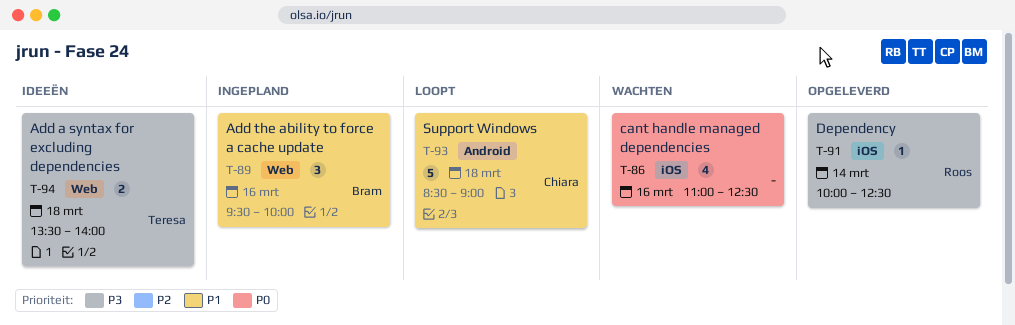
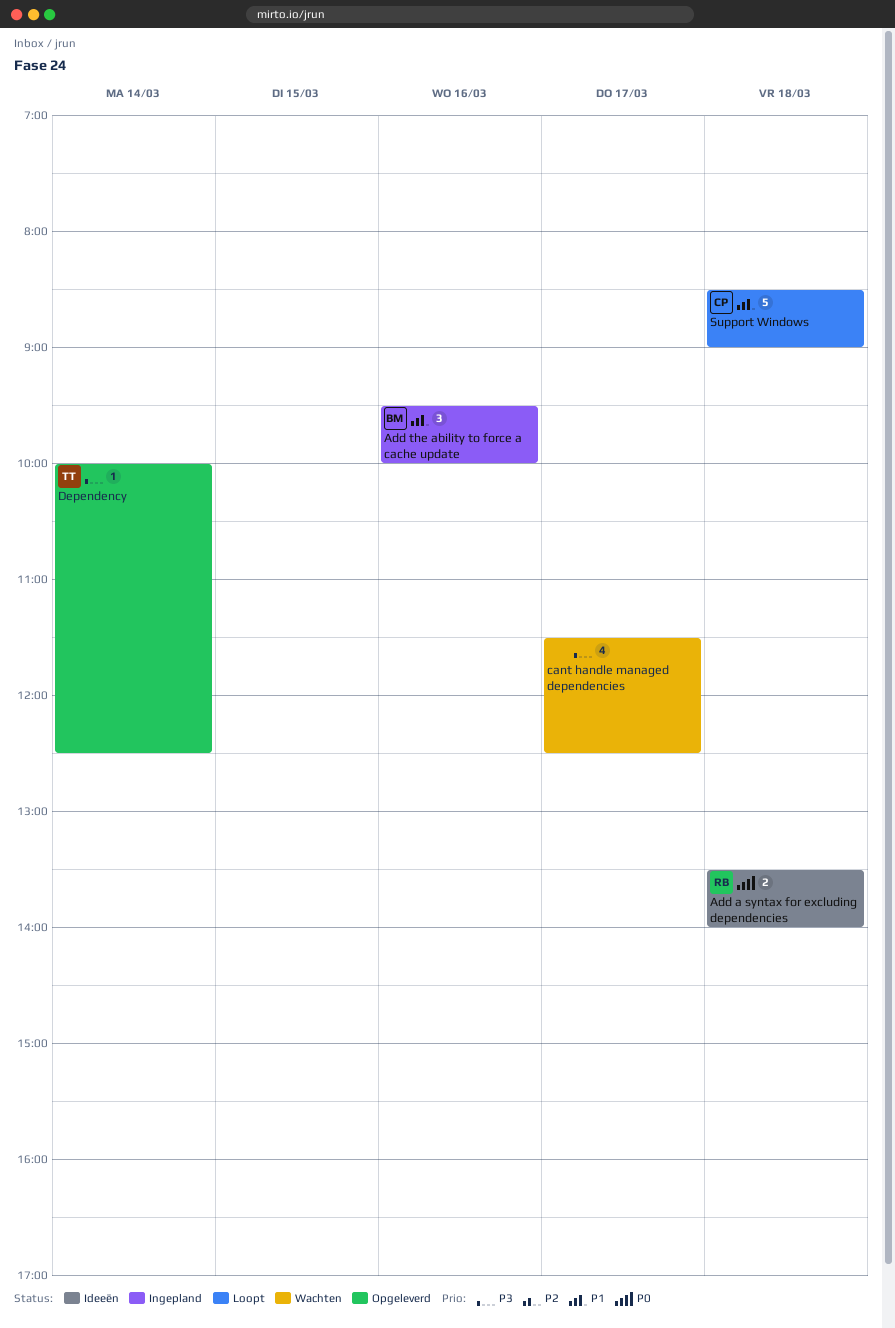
Add a syntax for excluding dependencies, owner: Teresa -> Roos
Add a syntax for excluding dependencies, priority: P3 -> P0
cant handle managed dependencies, priority: P0 -> P3
cant handle managed dependencies, day: Mar 16 -> Mar 17
cant handle managed dependencies, begins: 11:00 -> 11:30
Dependency, owner: Roos -> Teresa

